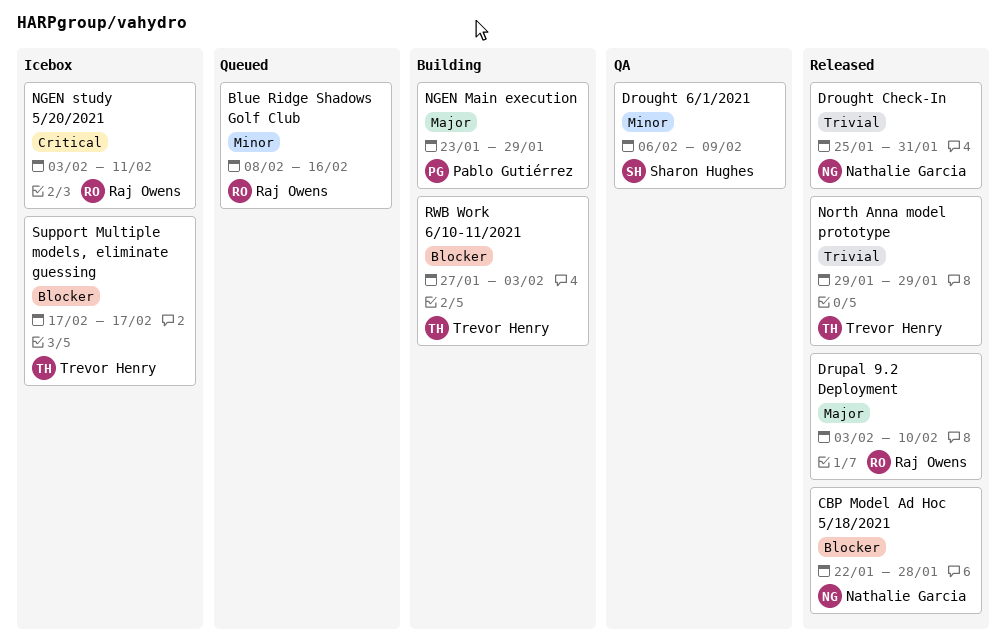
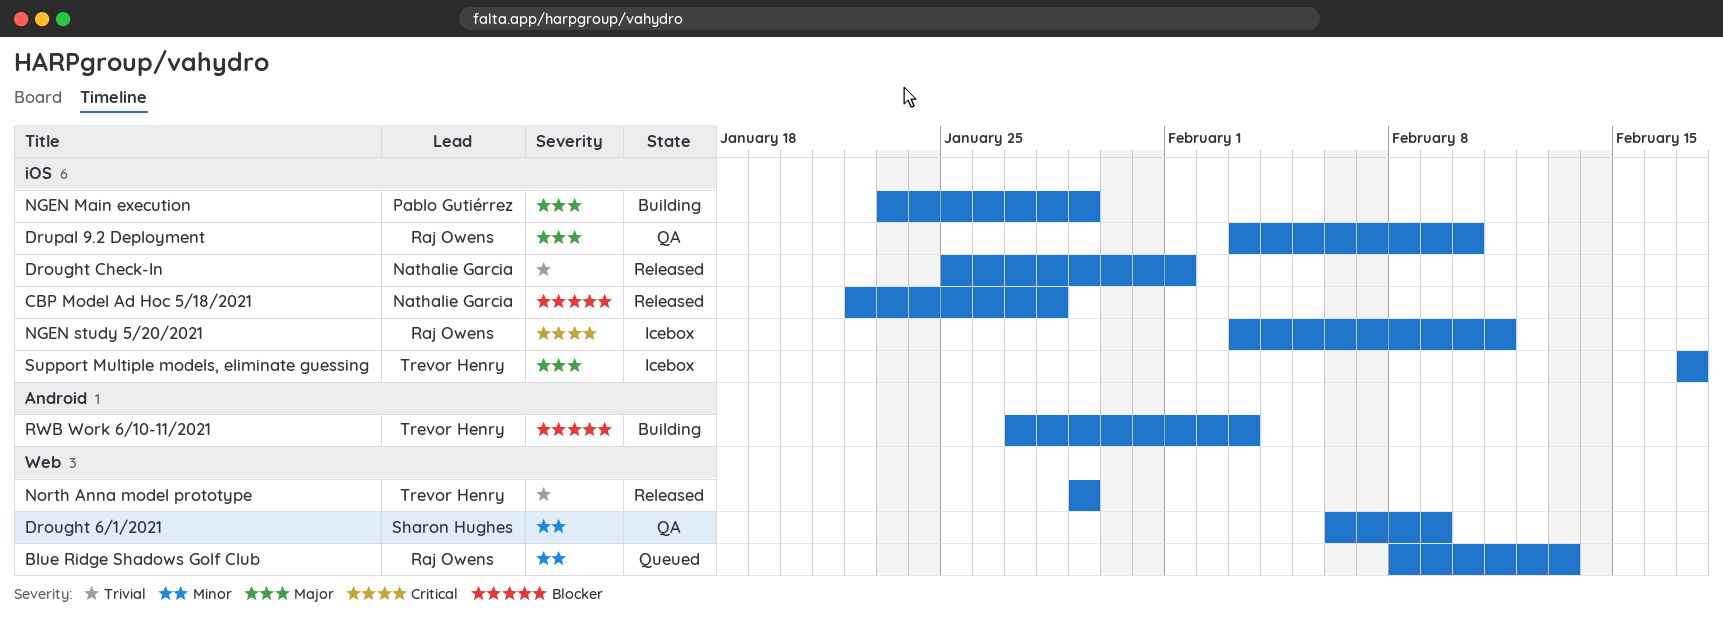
Blue Ridge Shadows Golf Club, due: Feb 16 -> Feb 13
Drought Check-In, due: Jan 31 -> Feb 1
Drupal 9.2 Deployment, status: Released -> QA
Support Multiple models, eliminate guessing, priority: Blocker -> Major

